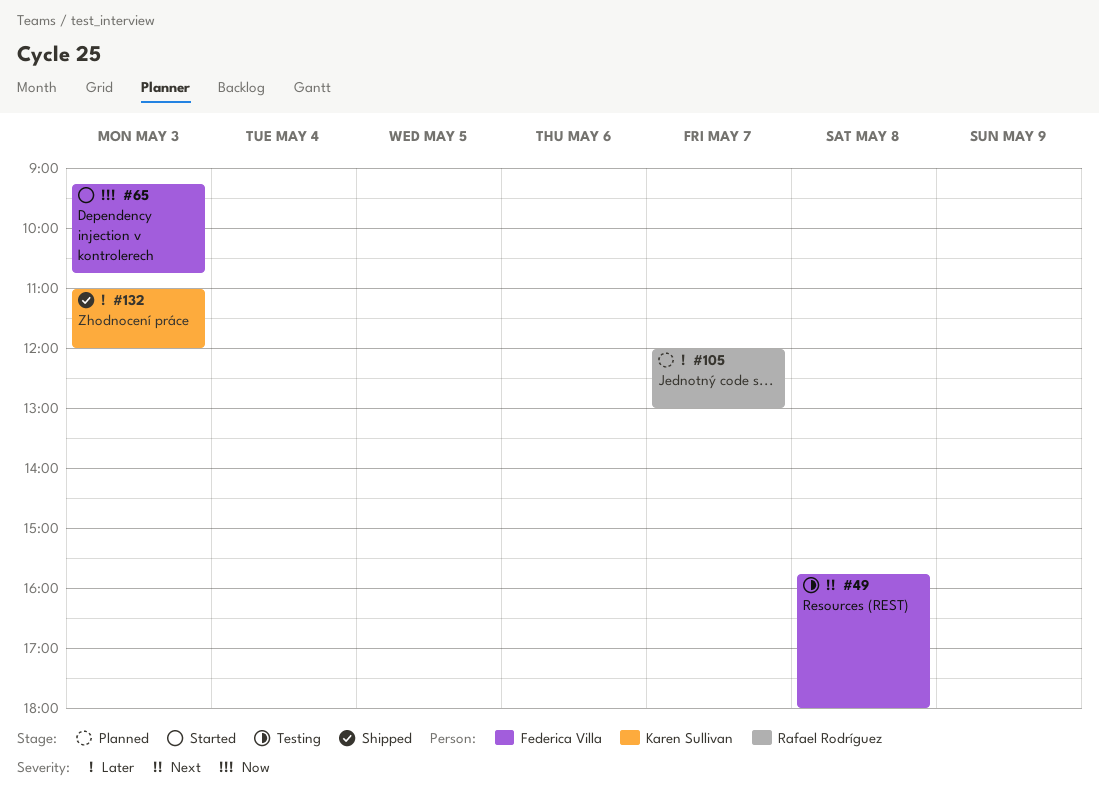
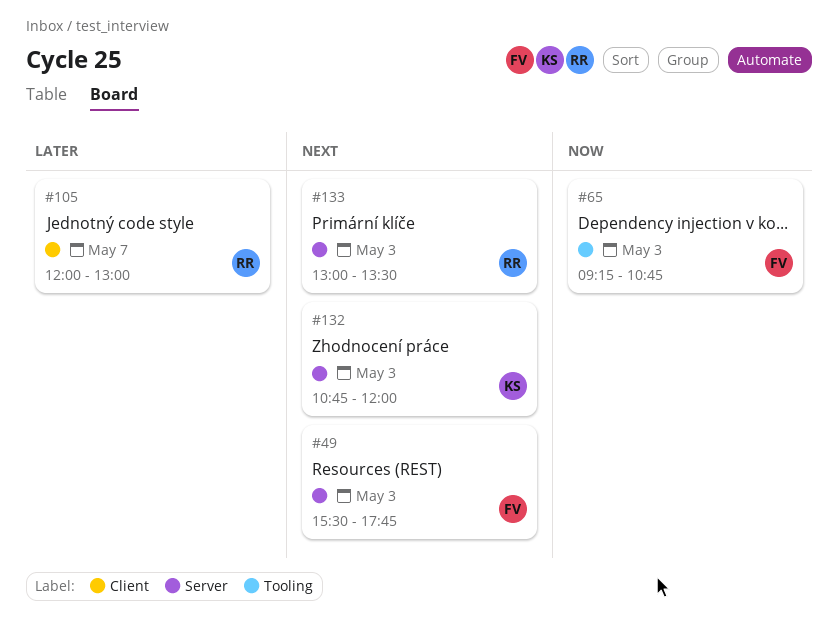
#49, day: May 8 -> May 3
#49, begins: 15:45 -> 15:30
#49, ends: 18:00 -> 17:45
#132, priority: Later -> Next
#132, begins: 11:00 -> 10:45
#133: none -> present

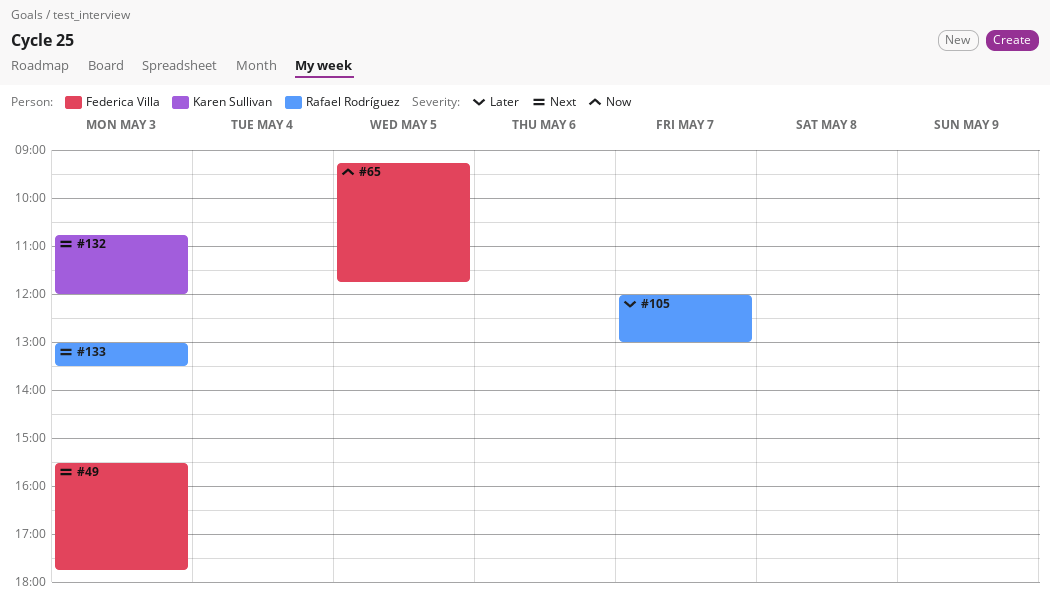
#65, day: May 3 -> May 5
#65, ends: 10:45 -> 11:45

